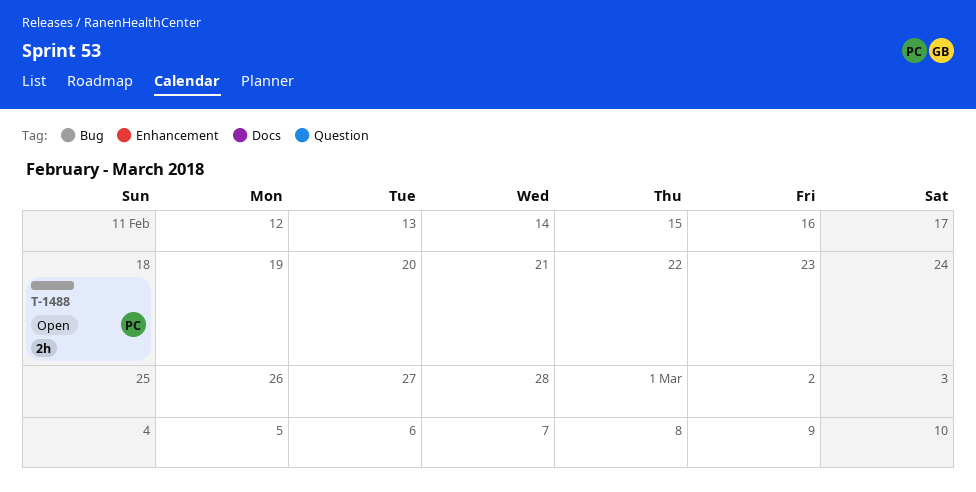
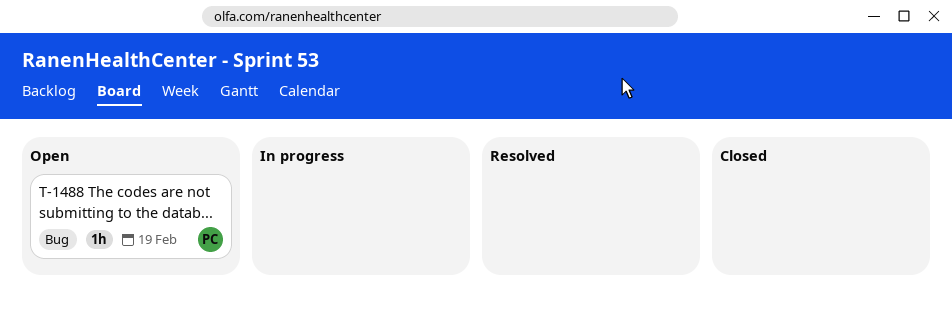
T-1488, estimate: 2h -> 1h
T-1488, due: Feb 18 -> Feb 19

